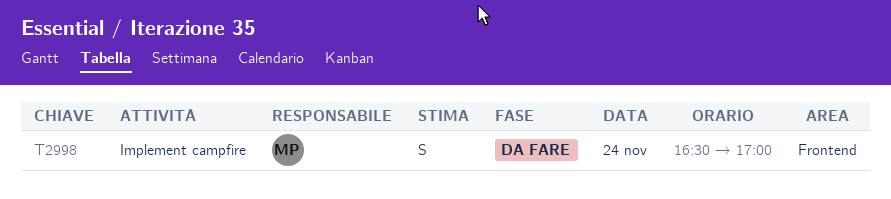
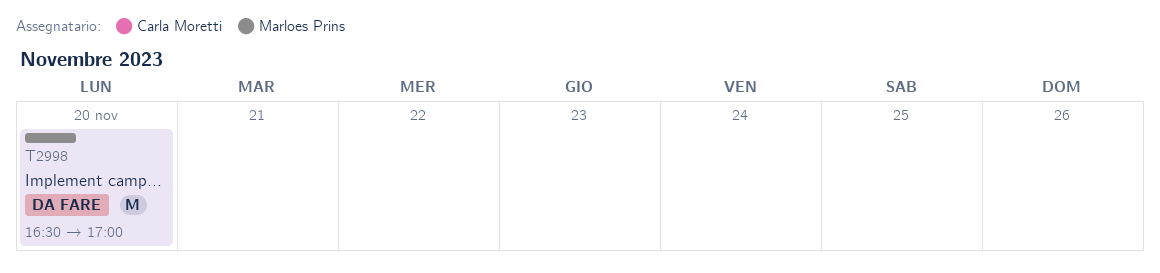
T2998, estimate: S -> M
T2998, day: Nov 24 -> Nov 20

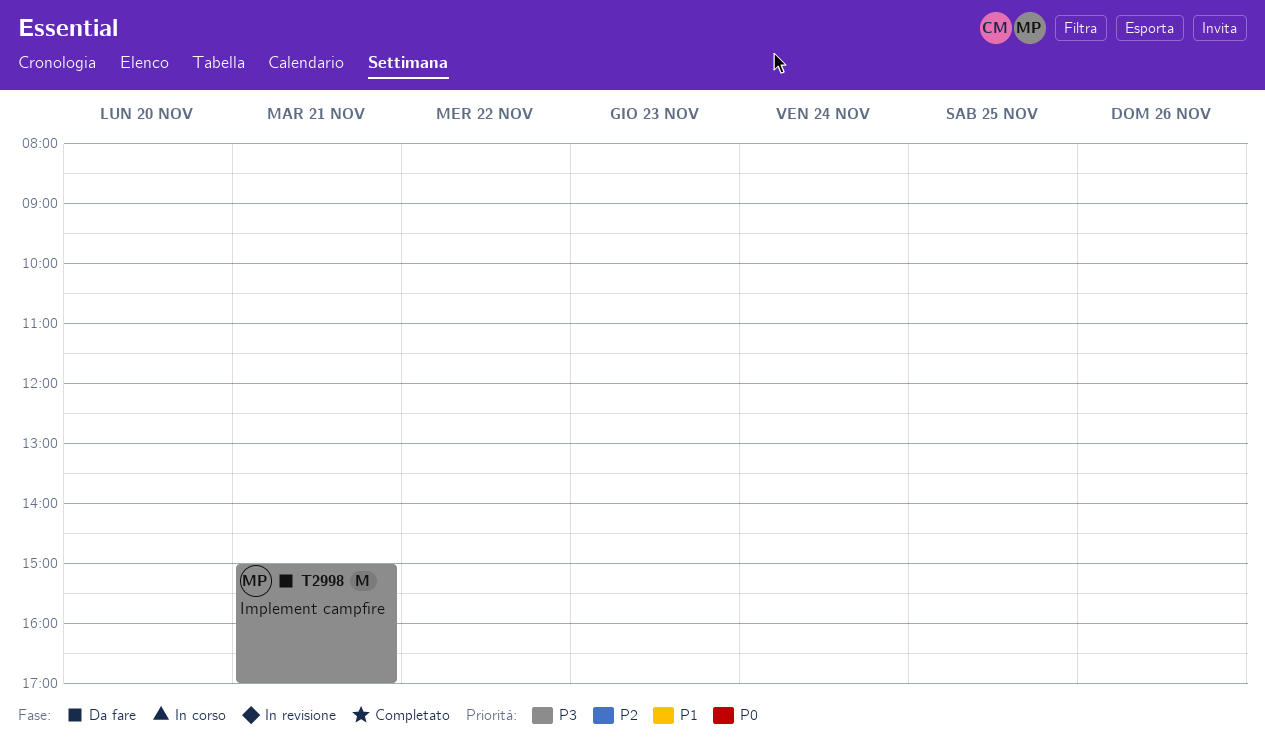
T2998, day: Nov 20 -> Nov 21
T2998, begins: 16:30 -> 15:00

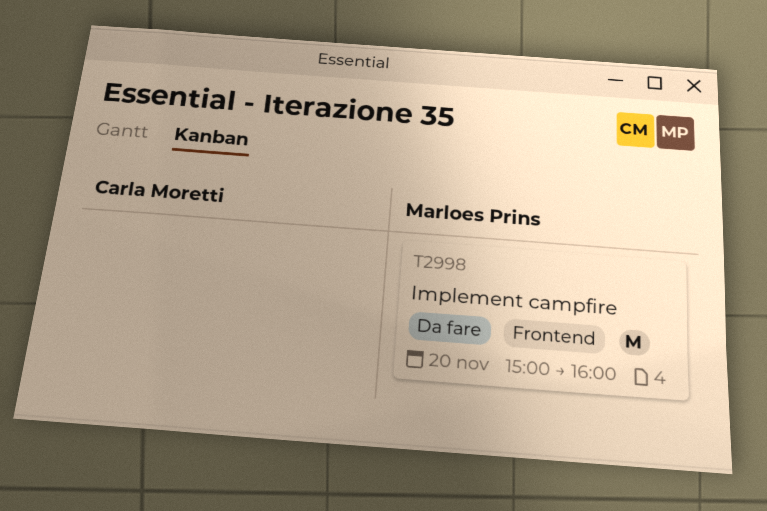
T2998, day: Nov 21 -> Nov 20
T2998, ends: 17:00 -> 16:00

